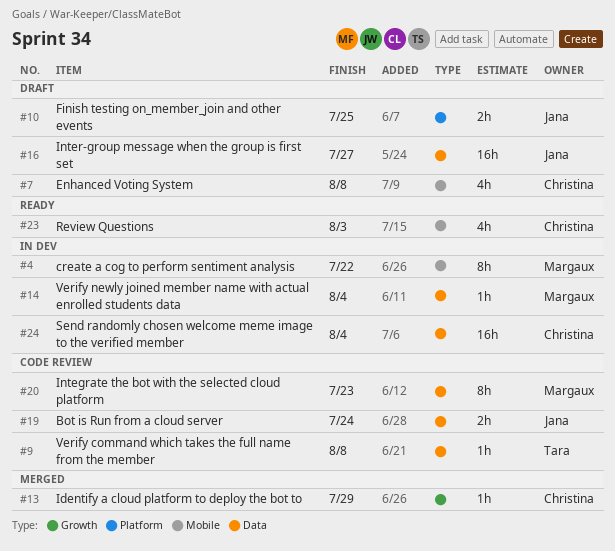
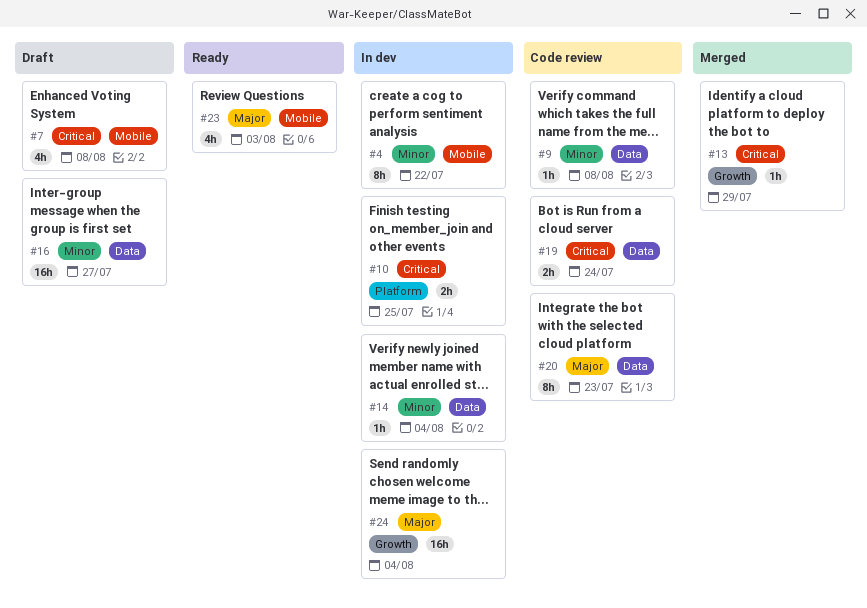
#10, status: Draft -> In dev
#24, label: Data -> Growth

